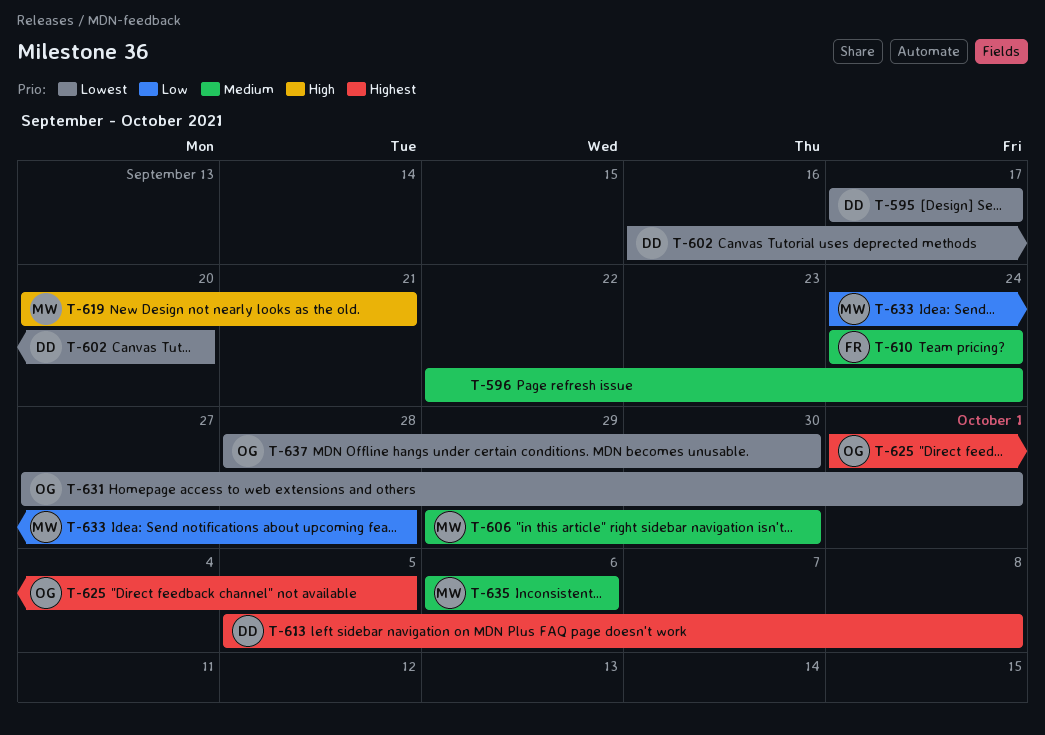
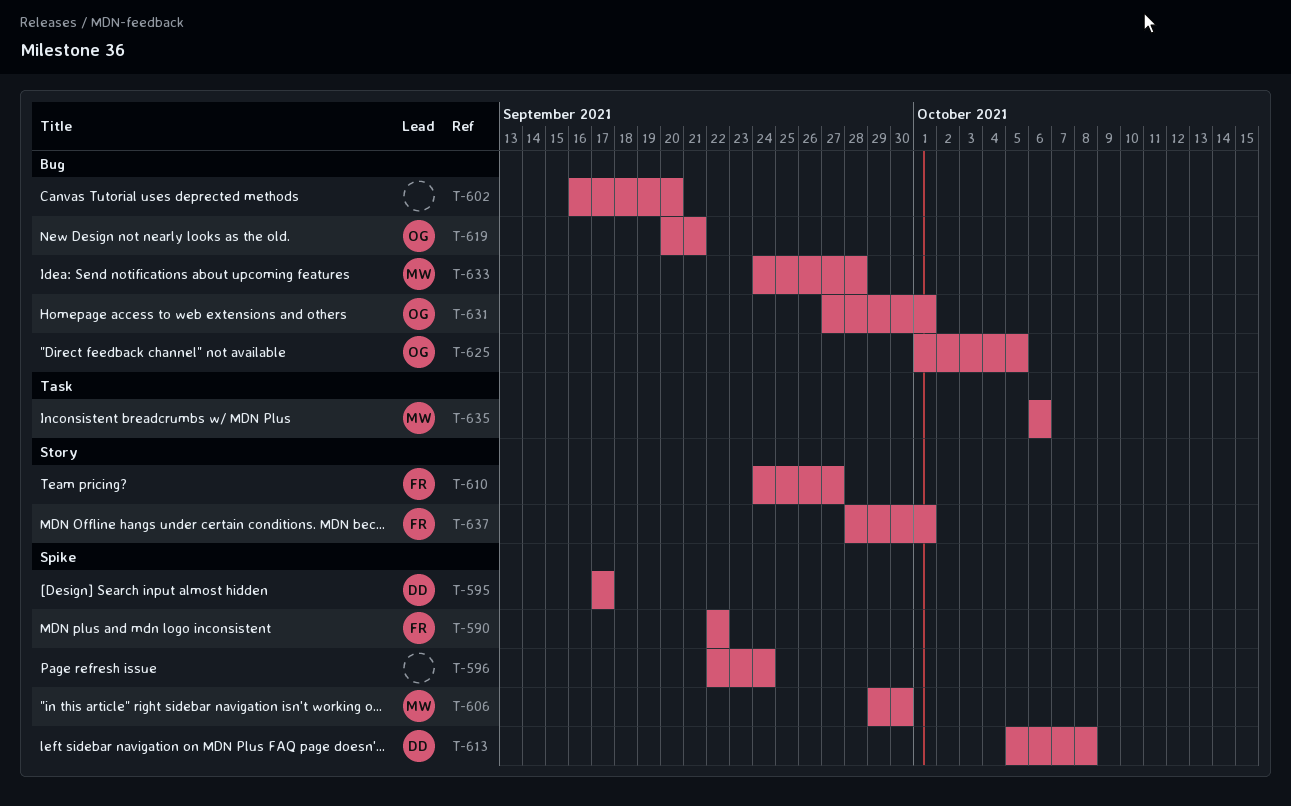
T-590: none -> present
T-602, owner: DD -> none
T-610, due: Sep 24 -> Sep 27
T-619, owner: MW -> OG
T-637, owner: OG -> FR
T-637, due: Sep 30 -> Oct 1

